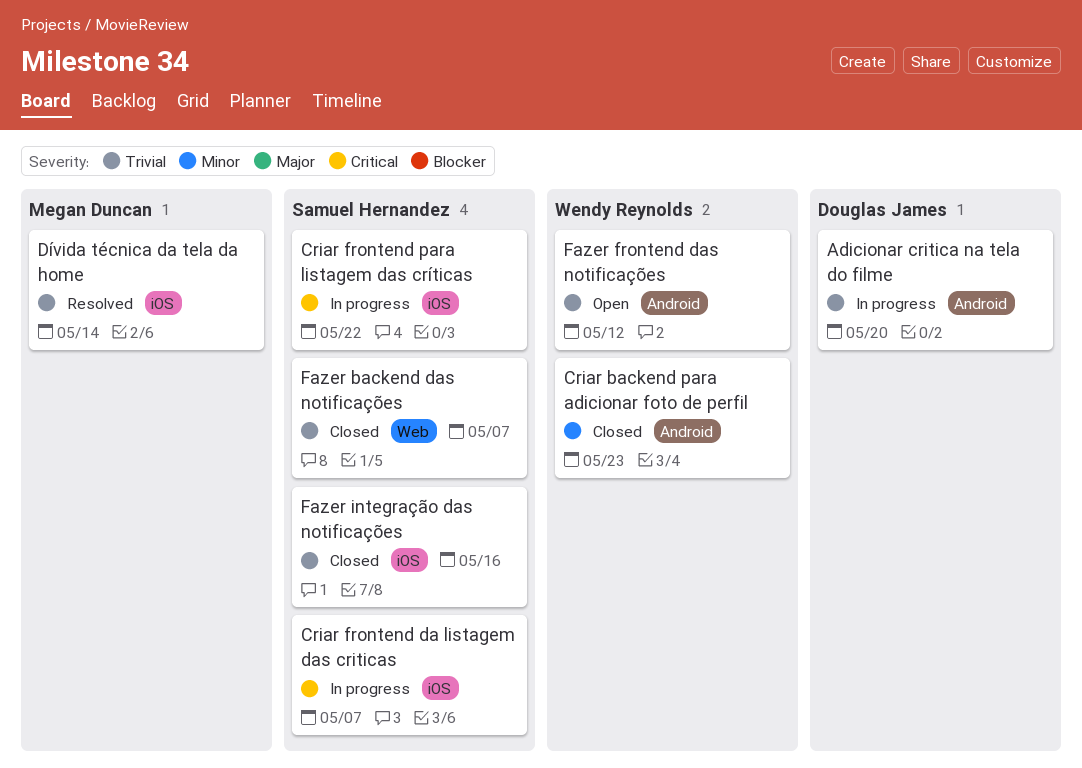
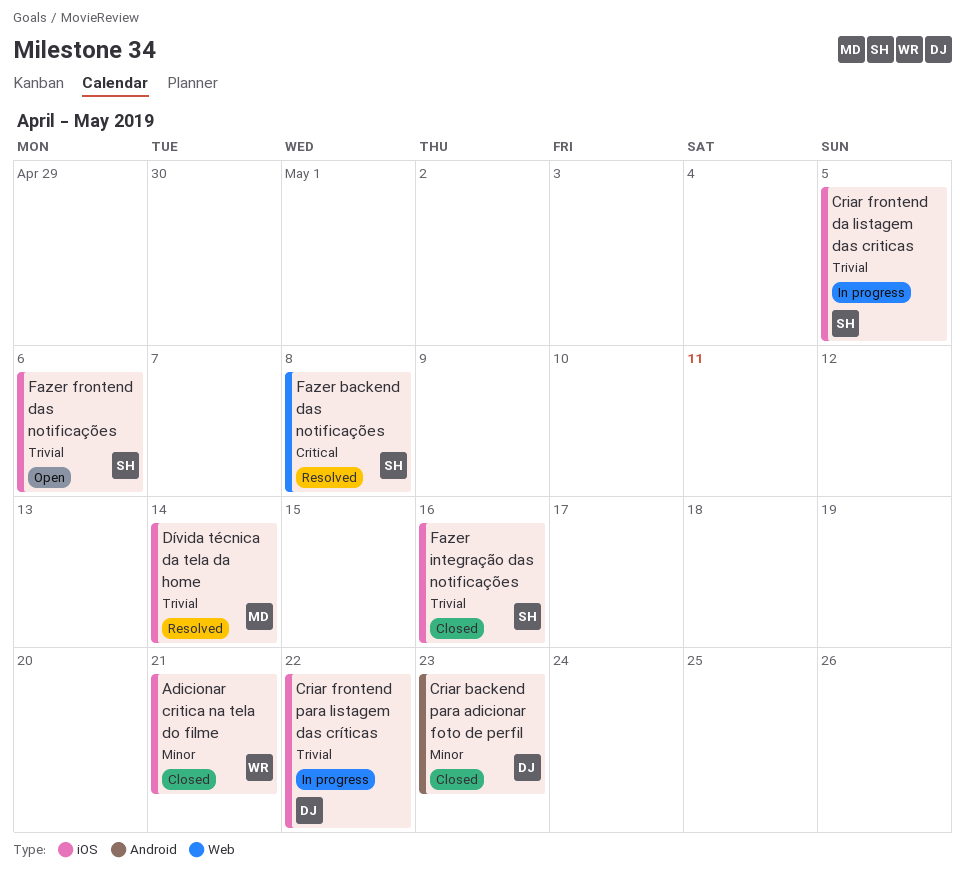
Adicionar critica na tela do filme, status: In progress -> Closed
Adicionar critica na tela do filme, owner: Douglas James -> Wendy Reynolds
Adicionar critica na tela do filme, priority: Trivial -> Minor
Adicionar critica na tela do filme, label: Android -> iOS
Adicionar critica na tela do filme, due: May 20 -> May 21
Criar backend para adicionar foto de perfil, owner: Wendy Reynolds -> Douglas James
Criar frontend da listagem das criticas, priority: Critical -> Trivial
Criar frontend da listagem das criticas, due: May 7 -> May 5
Criar frontend para listagem das críticas, owner: Samuel Hernandez -> Douglas James
Criar frontend para listagem das críticas, priority: Critical -> Trivial
Fazer backend das notificações, status: Closed -> Resolved
Fazer backend das notificações, priority: Trivial -> Critical
Fazer backend das notificações, due: May 7 -> May 8
Fazer frontend das notificações, owner: Wendy Reynolds -> Samuel Hernandez
Fazer frontend das notificações, label: Android -> iOS
Fazer frontend das notificações, due: May 12 -> May 6

